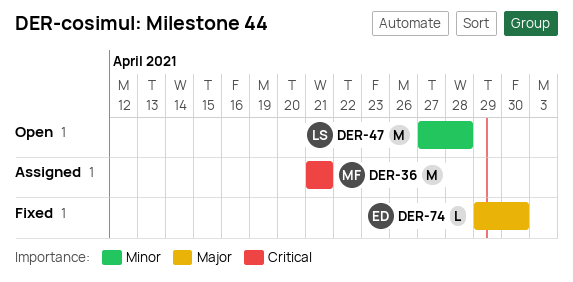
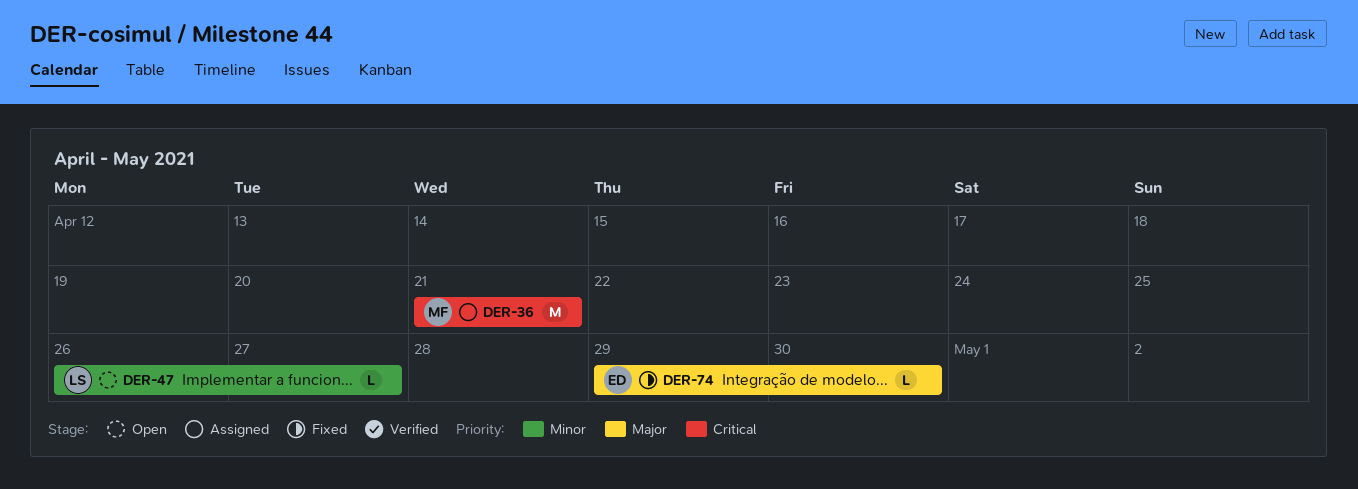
DER-47, estimate: M -> L
DER-47, start: Apr 27 -> Apr 26
DER-47, due: Apr 28 -> Apr 27

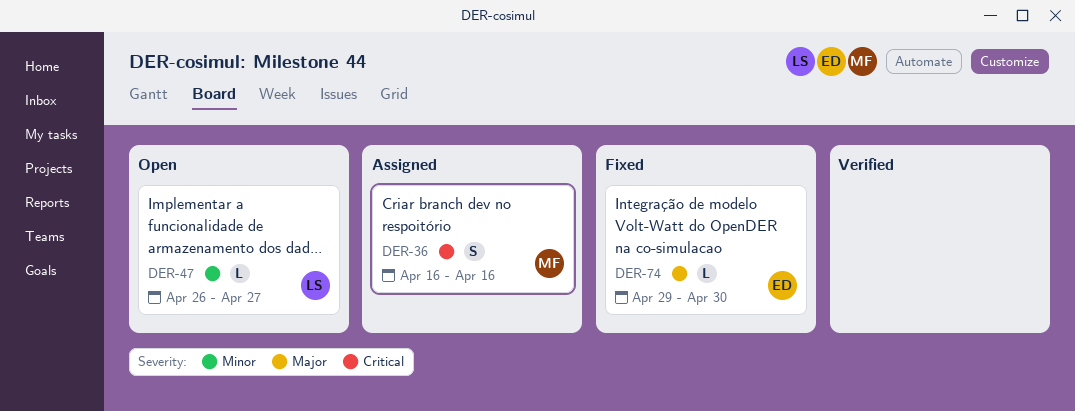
DER-36, estimate: M -> S
DER-36, start: Apr 21 -> Apr 16
DER-36, due: Apr 21 -> Apr 16

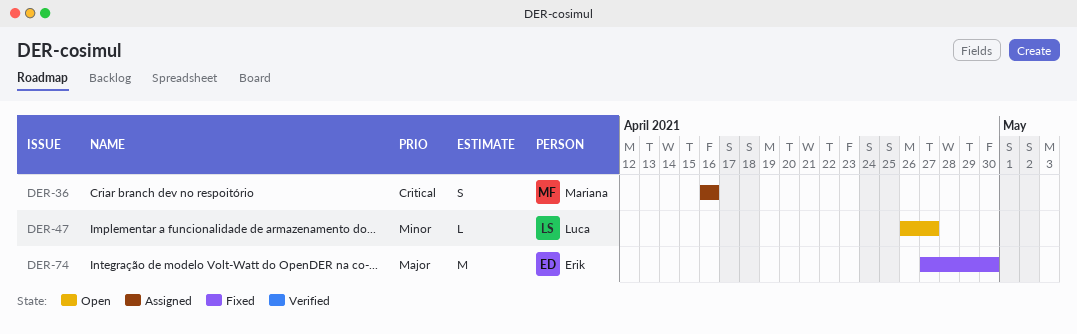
DER-74, estimate: L -> M
DER-74, start: Apr 29 -> Apr 27

